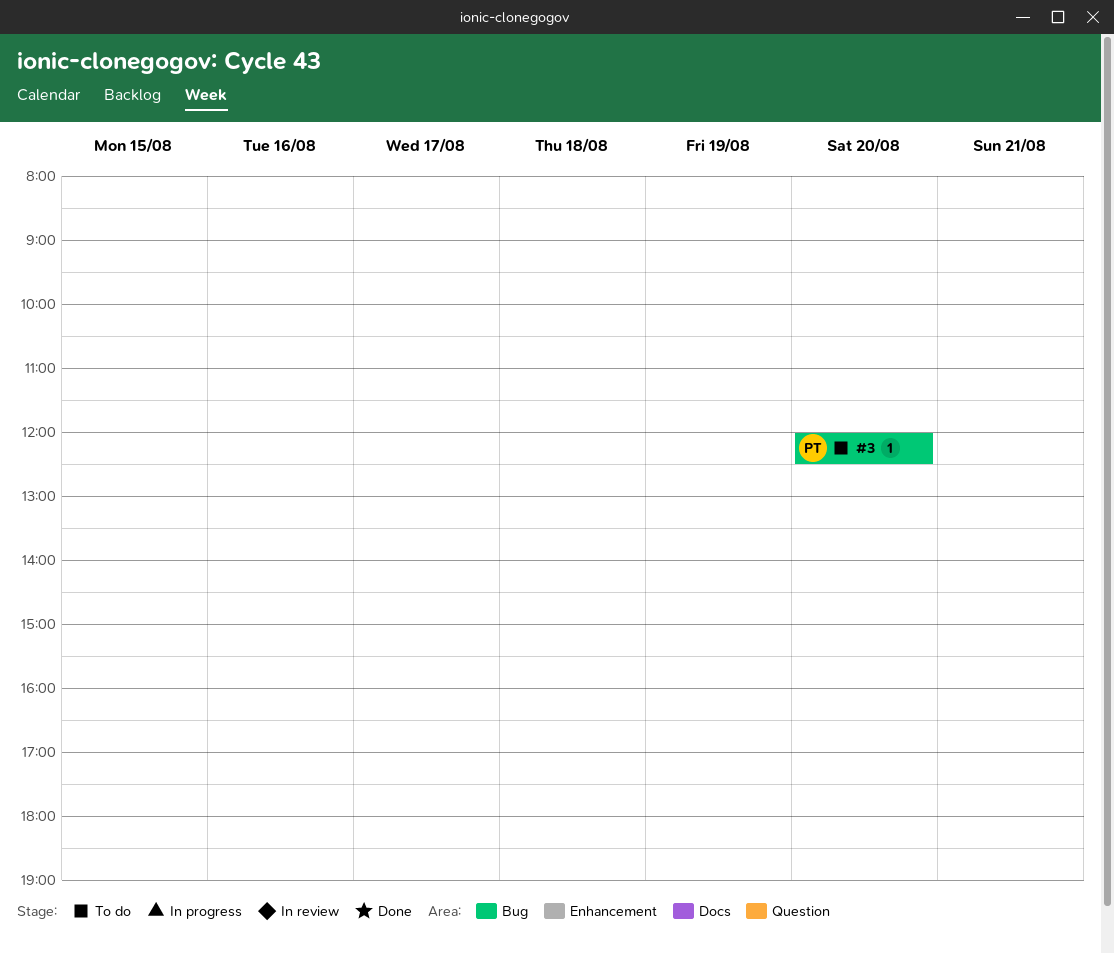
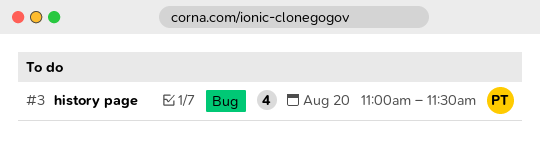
#3, estimate: 1 -> 4
#3, begins: 12:00 -> 11:00
#3, ends: 12:30 -> 11:30

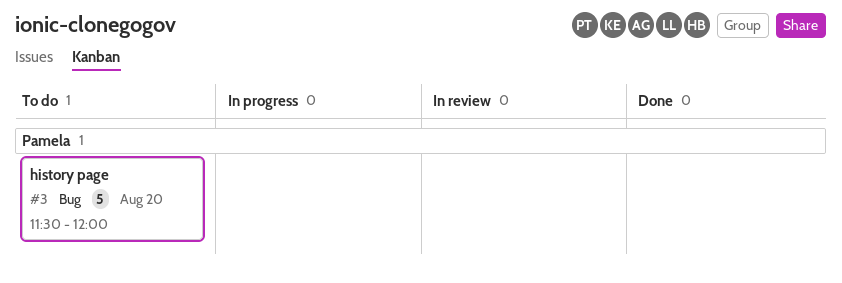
#3, estimate: 4 -> 5
#3, begins: 11:00 -> 11:30
#3, ends: 11:30 -> 12:00

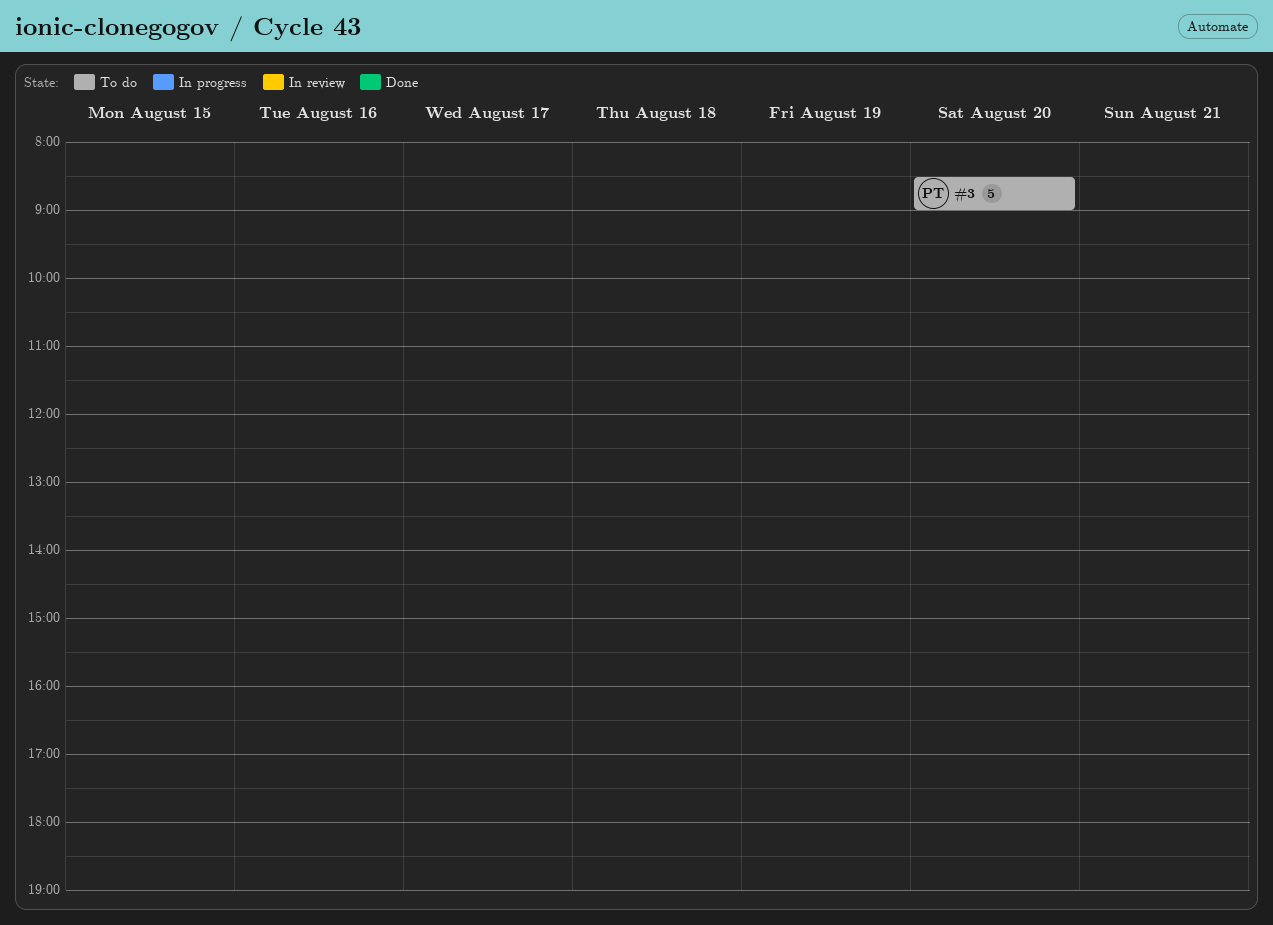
#3, begins: 11:30 -> 08:30
#3, ends: 12:00 -> 09:00

